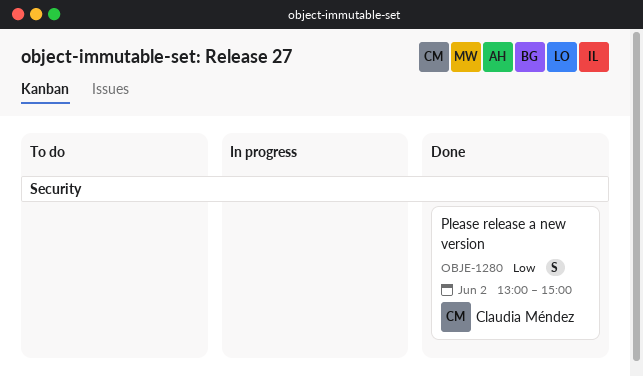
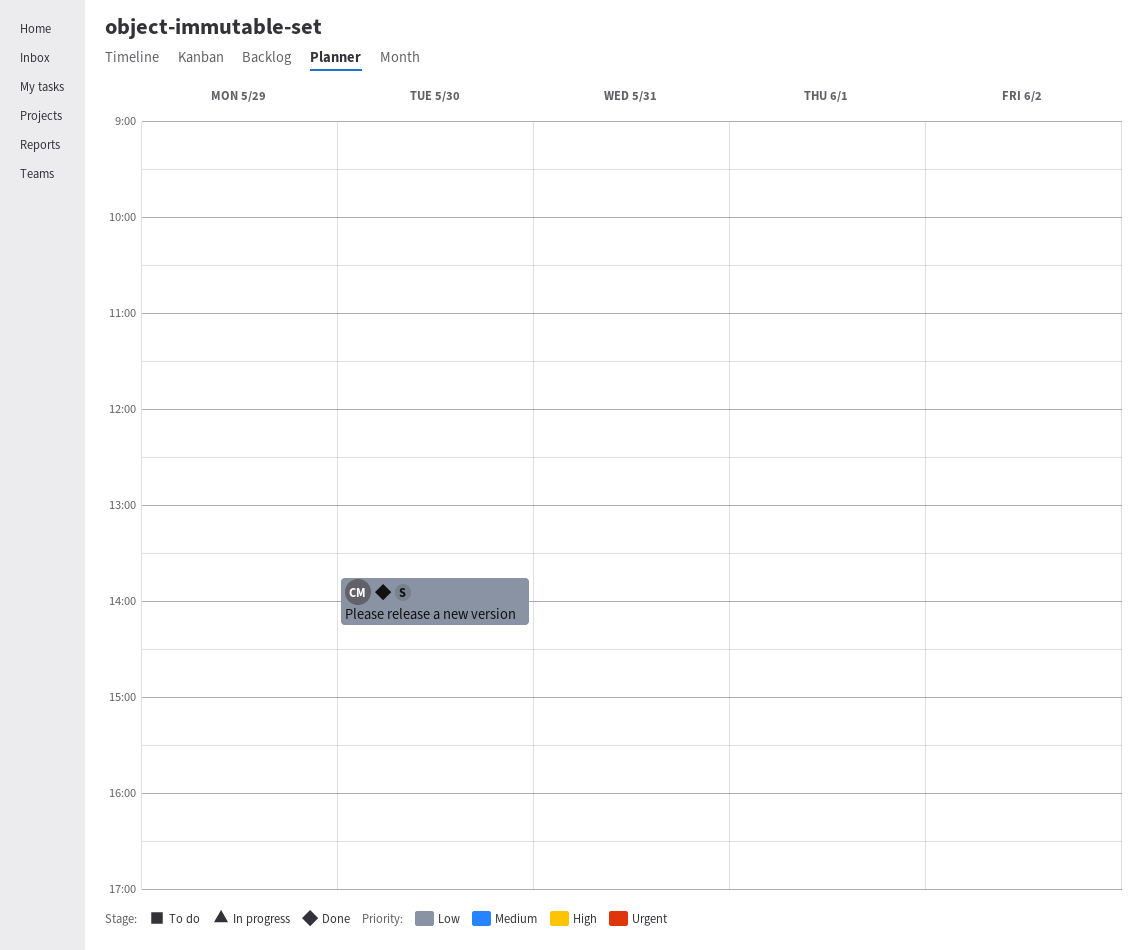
Please release a new version, day: Jun 2 -> May 30
Please release a new version, begins: 13:00 -> 13:45
Please release a new version, ends: 15:00 -> 14:15

